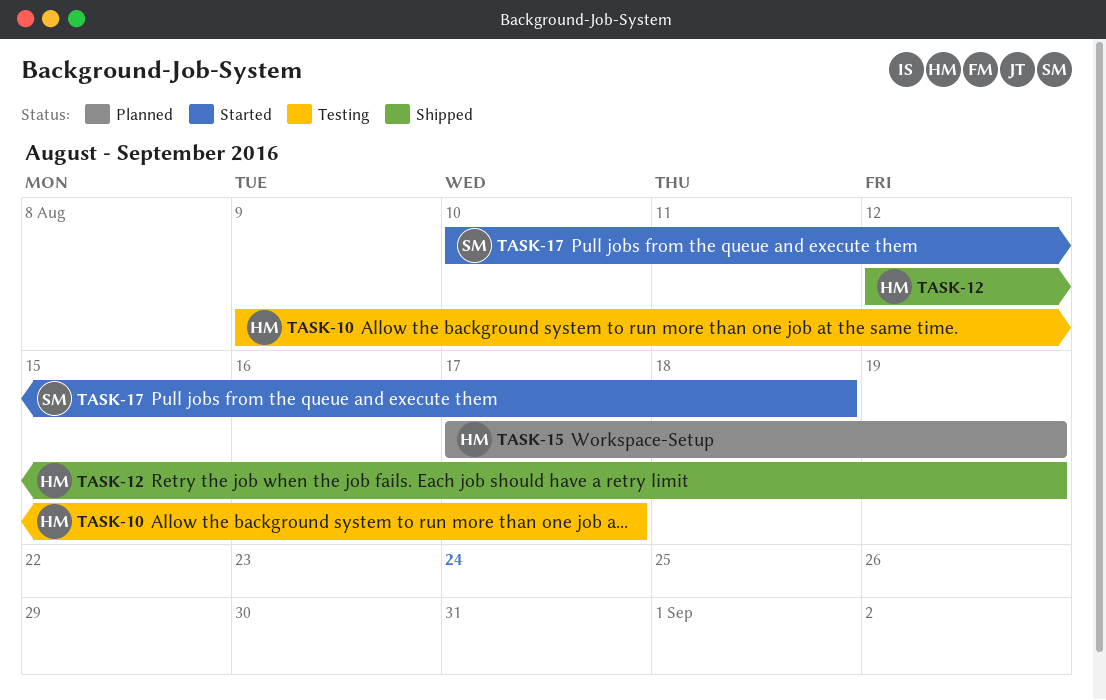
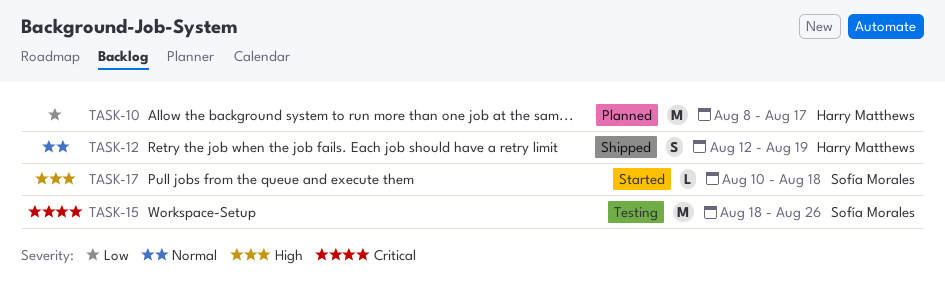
TASK-10, status: Testing -> Planned
TASK-10, start: Aug 9 -> Aug 8
TASK-15, status: Planned -> Testing
TASK-15, owner: Harry Matthews -> Sofía Morales
TASK-15, start: Aug 17 -> Aug 18
TASK-15, due: Aug 19 -> Aug 26

